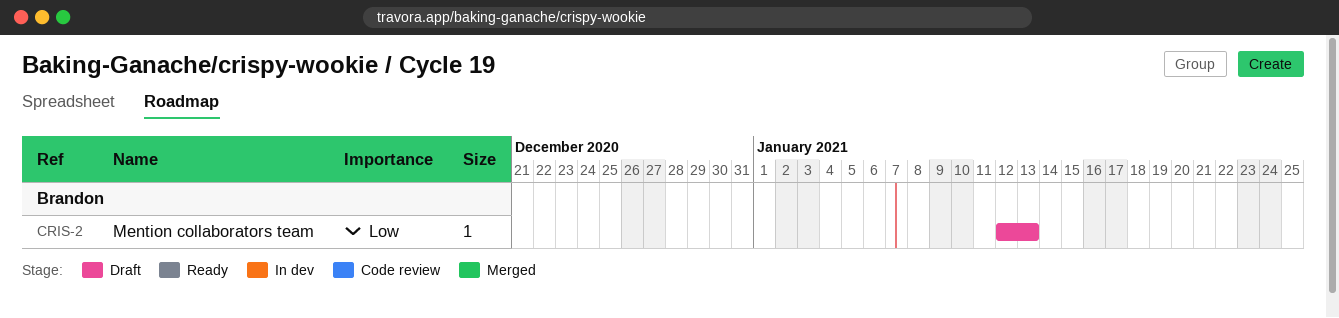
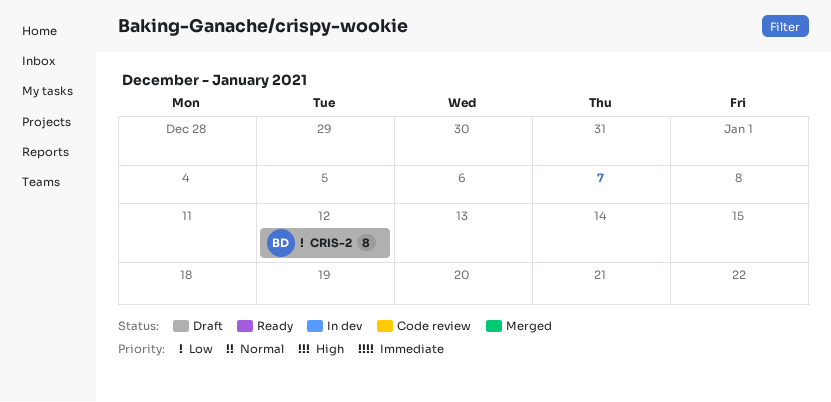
CRIS-2, estimate: 1 -> 8
CRIS-2, due: Jan 13 -> Jan 12

